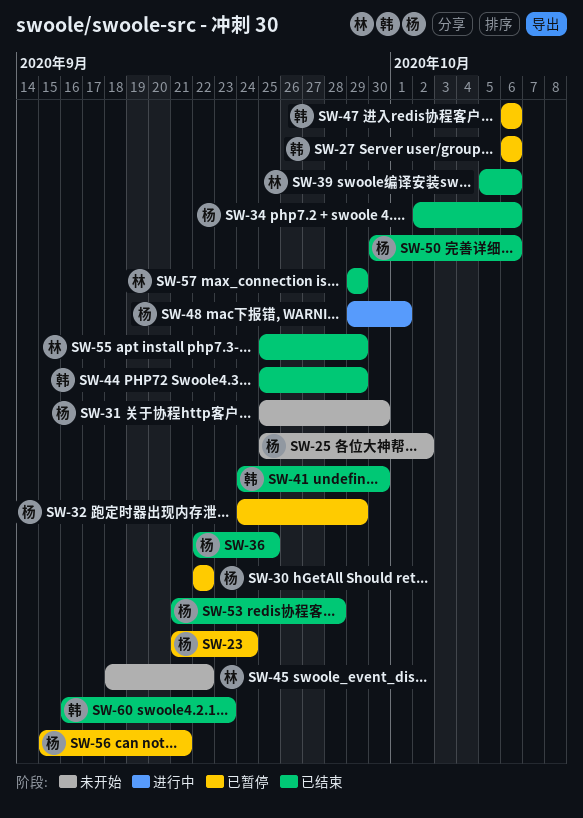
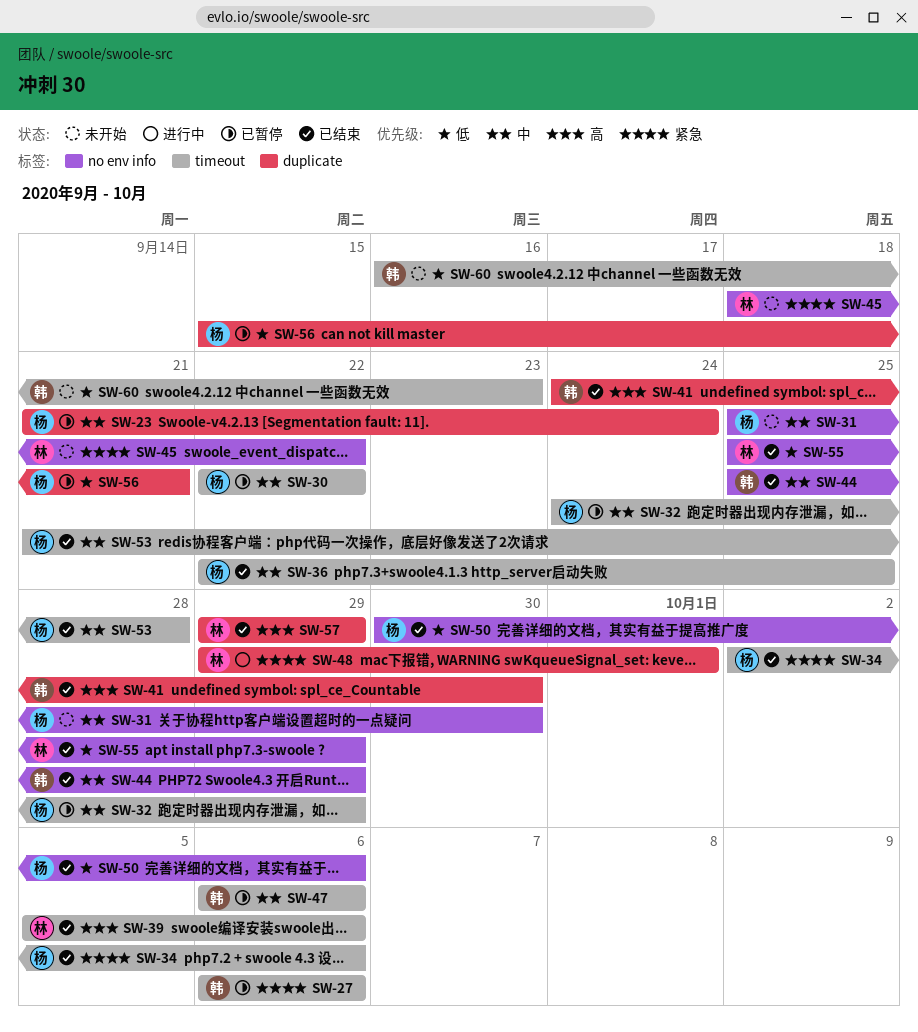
SW-25: present -> none
SW-48, owner: 杨 -> 林
SW-60, status: 已结束 -> 未开始

